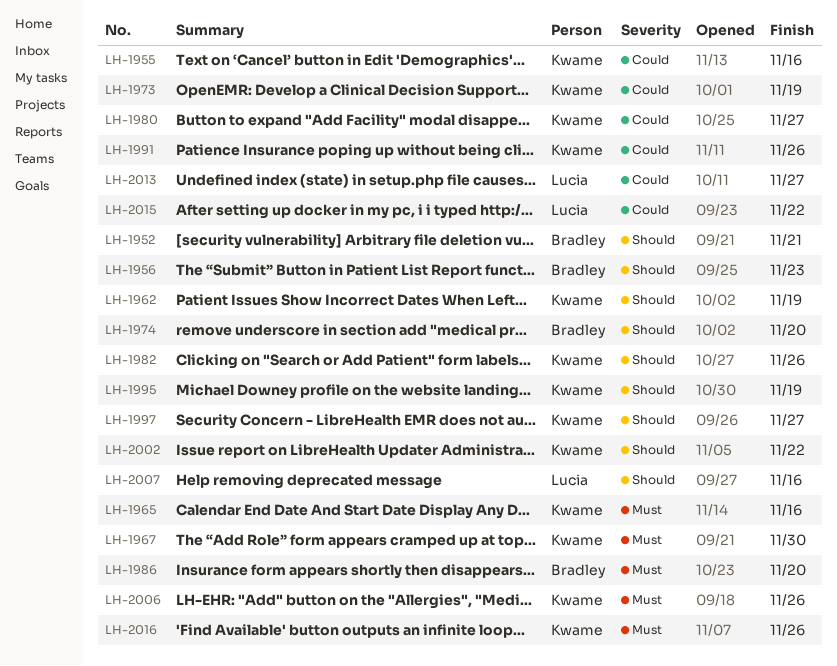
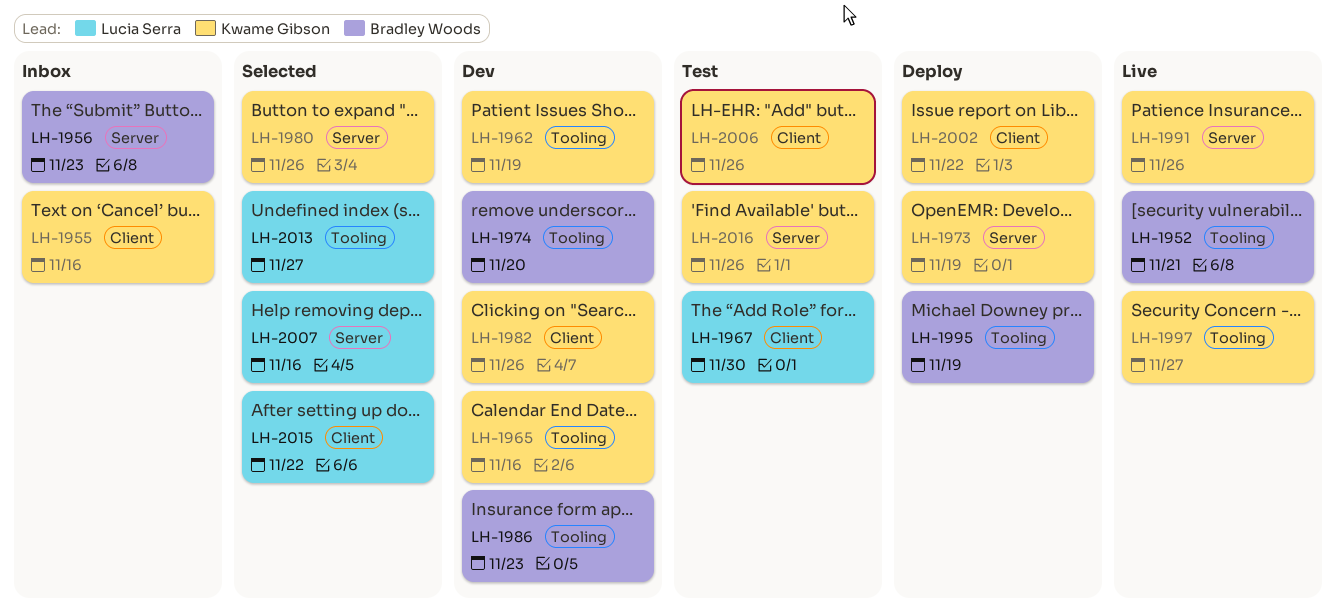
LH-1967, owner: Kwame Gibson -> Lucia Serra
LH-1980, due: Nov 27 -> Nov 26
LH-1986, due: Nov 20 -> Nov 23
LH-1995, owner: Kwame Gibson -> Bradley Woods

